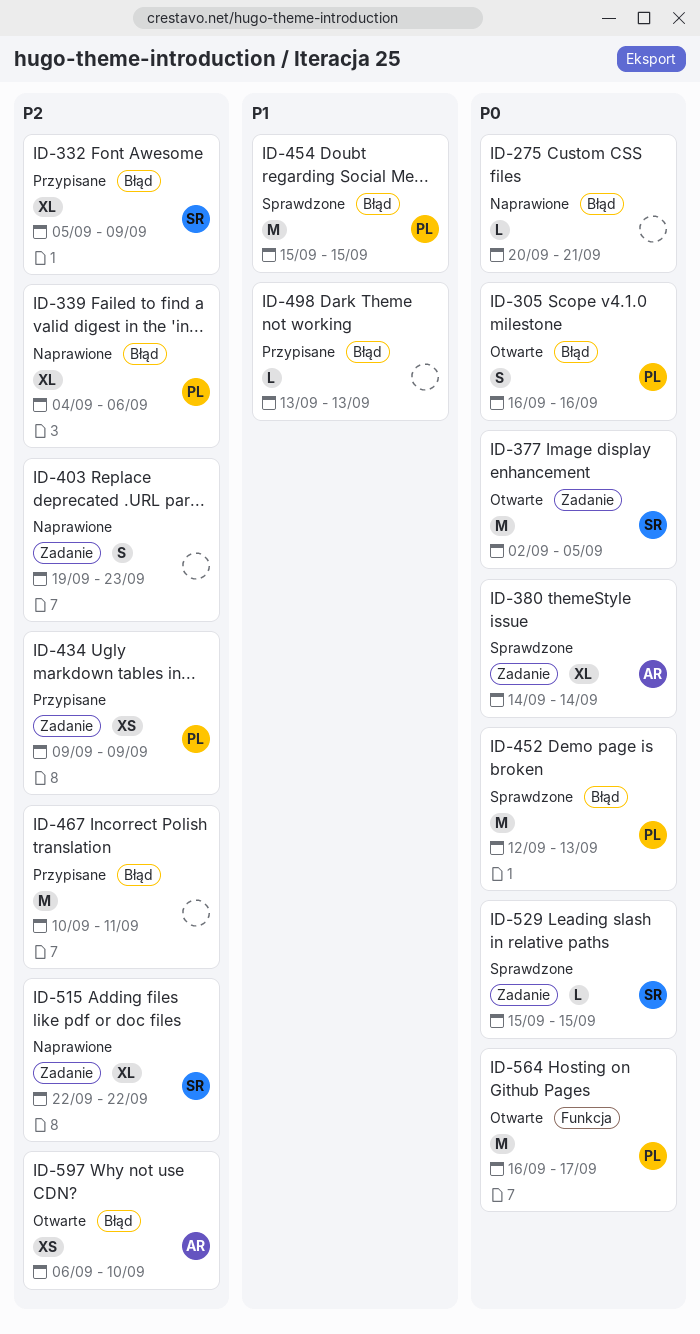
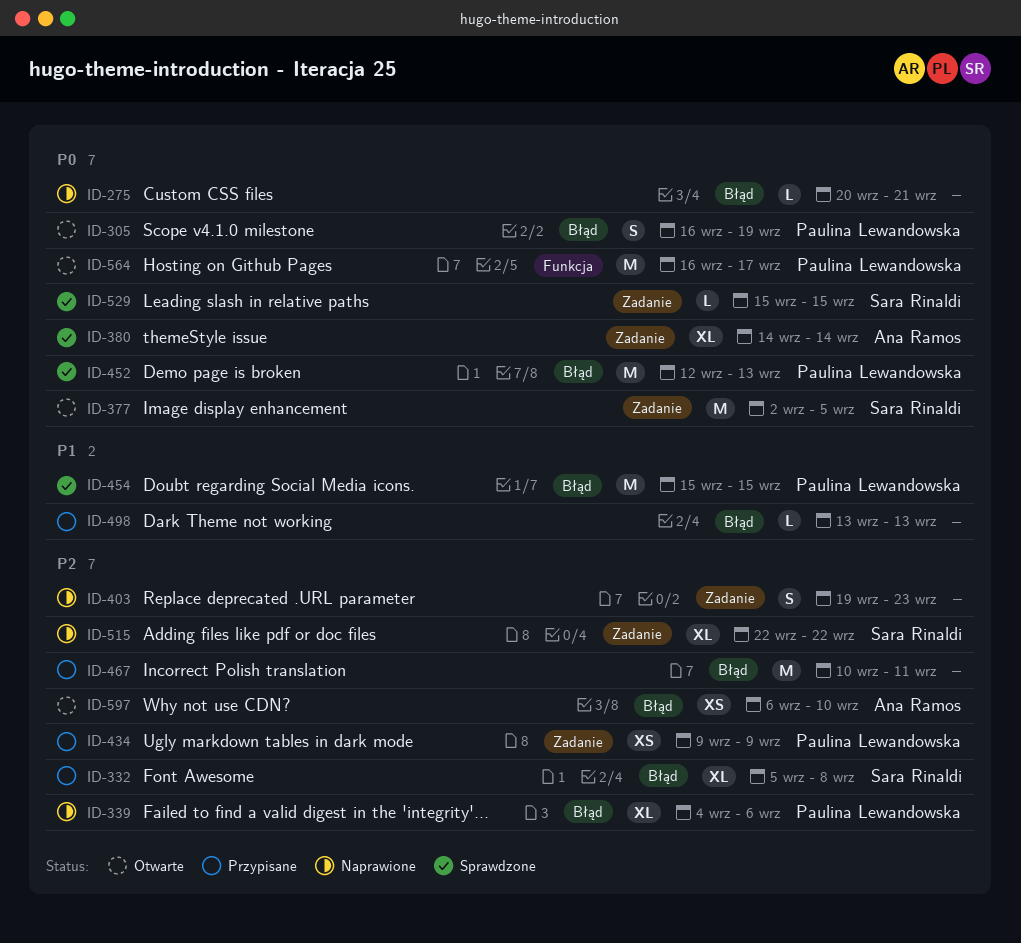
ID-305, due: Sep 16 -> Sep 19
ID-332, due: Sep 9 -> Sep 8

